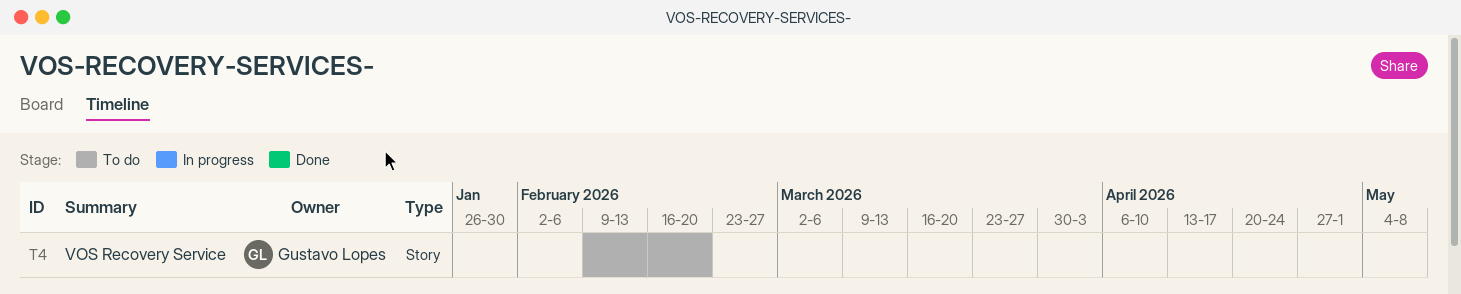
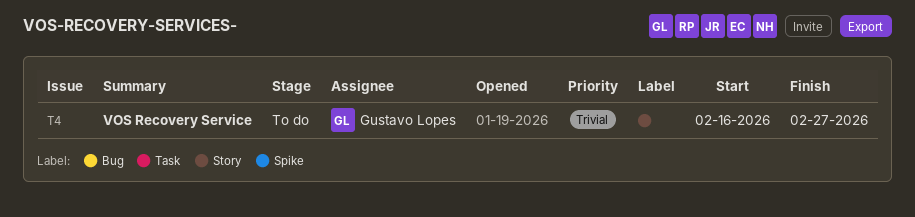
T4, start: Feb 9 -> Feb 16
T4, due: Feb 20 -> Feb 27

